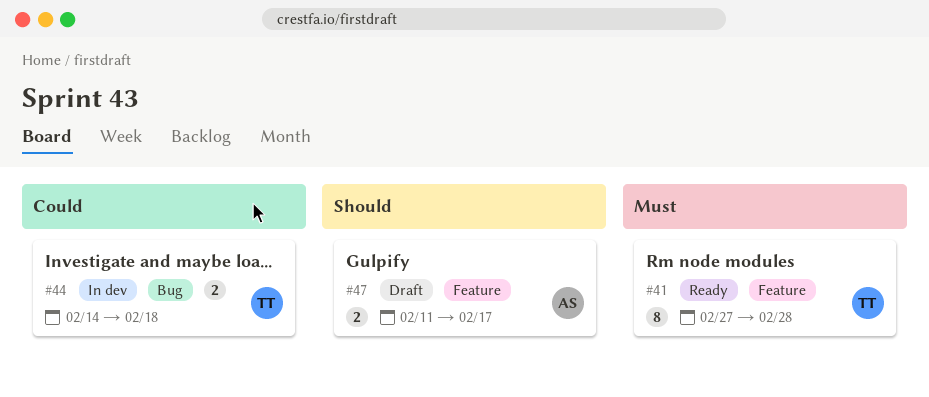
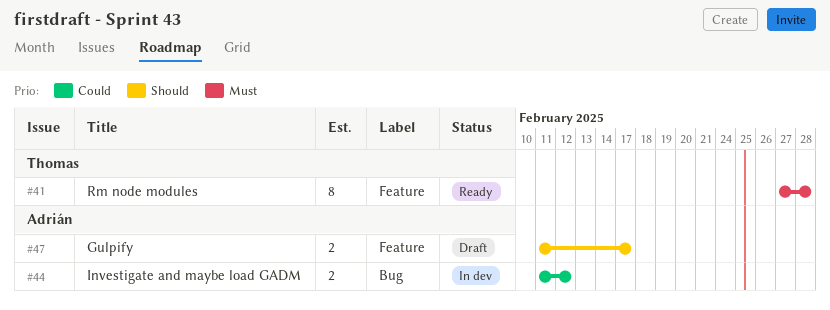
#44, owner: Thomas -> Adrián
#44, start: Feb 14 -> Feb 11
#44, due: Feb 18 -> Feb 12

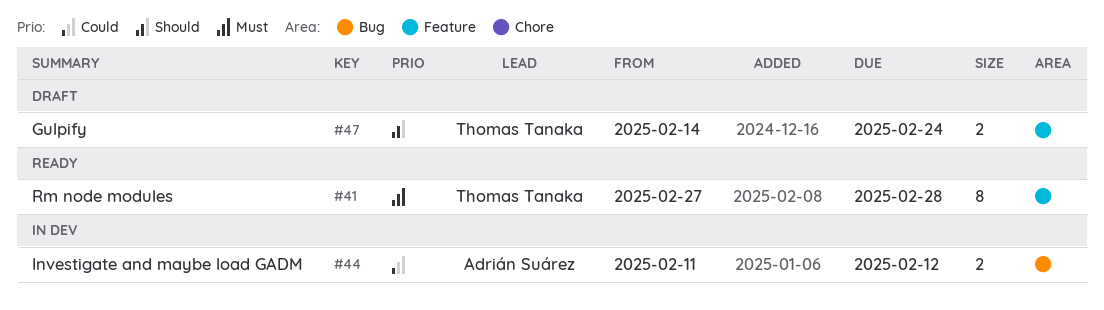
#47, owner: Adrián Suárez -> Thomas Tanaka
#47, start: Feb 11 -> Feb 14
#47, due: Feb 17 -> Feb 24

